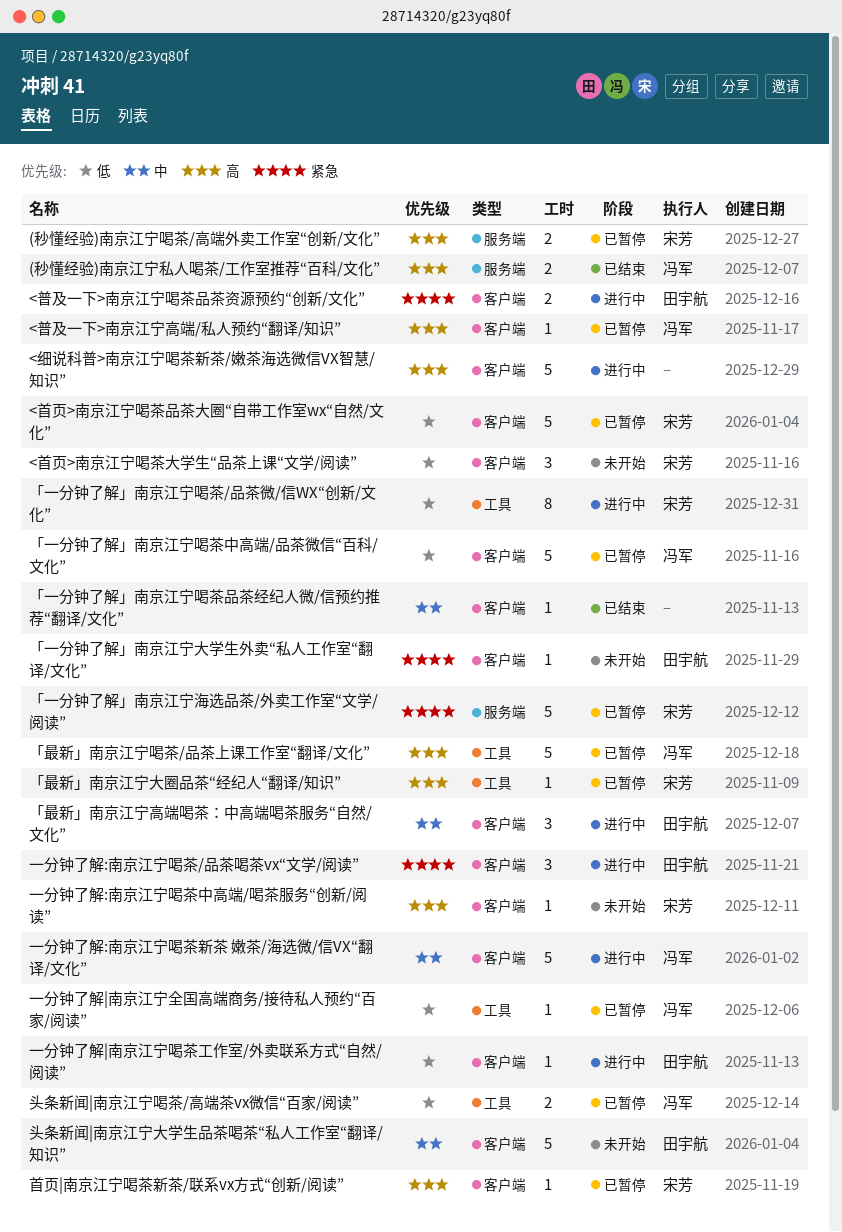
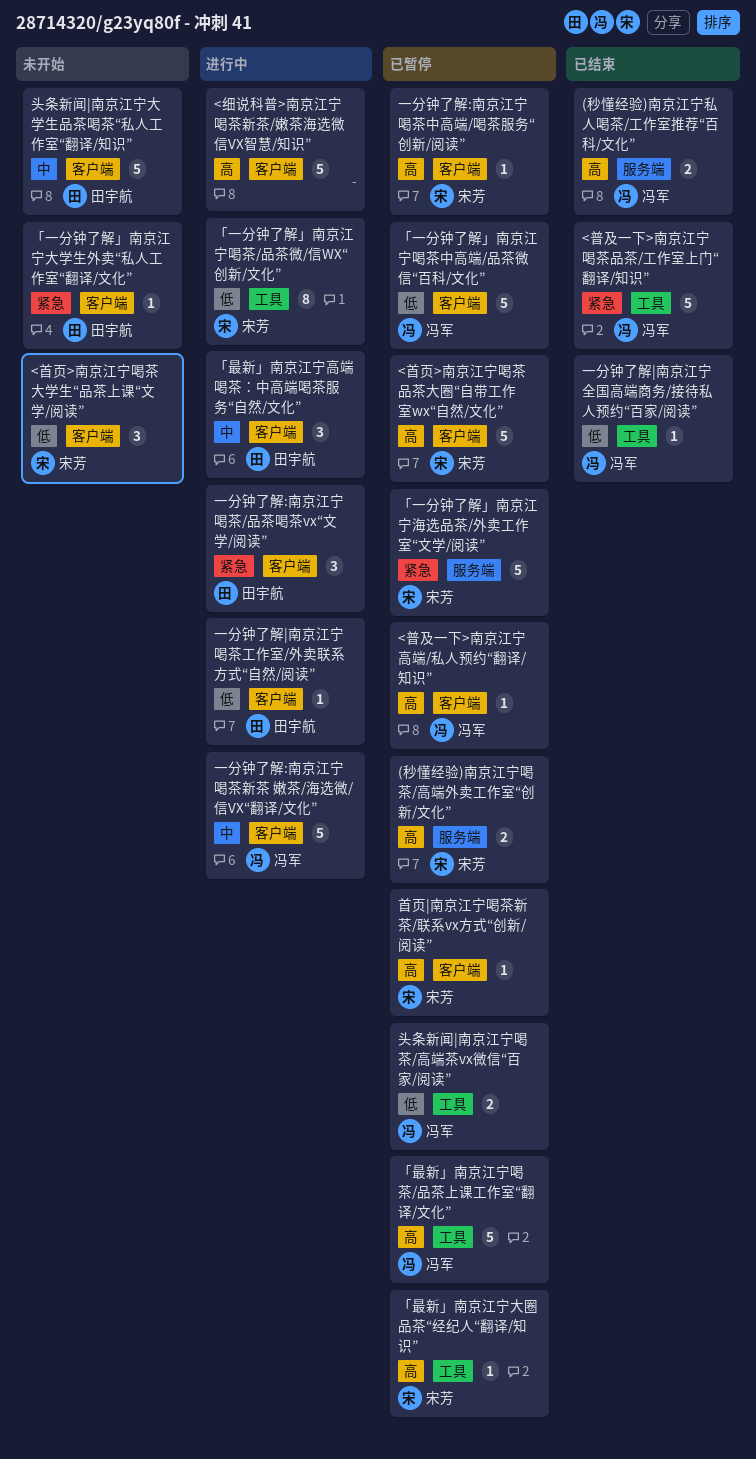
<普及一下>南京江宁喝茶品茶/工作室上门“翻译/知识”: none -> present
<普及一下>南京江宁喝茶品茶资源预约“创新/文化”: present -> none
<首页>南京江宁喝茶品茶大圈“自带工作室wx“自然/文化”, priority: 低 -> 高
「一分钟了解」南京江宁喝茶品茶经纪人微/信预约推荐“翻译/文化”: present -> none
一分钟了解:南京江宁喝茶中高端/喝茶服务“创新/阅读”, status: 未开始 -> 已暂停
一分钟了解|南京江宁全国高端商务/接待私人预约“百家/阅读”, status: 已暂停 -> 已结束

